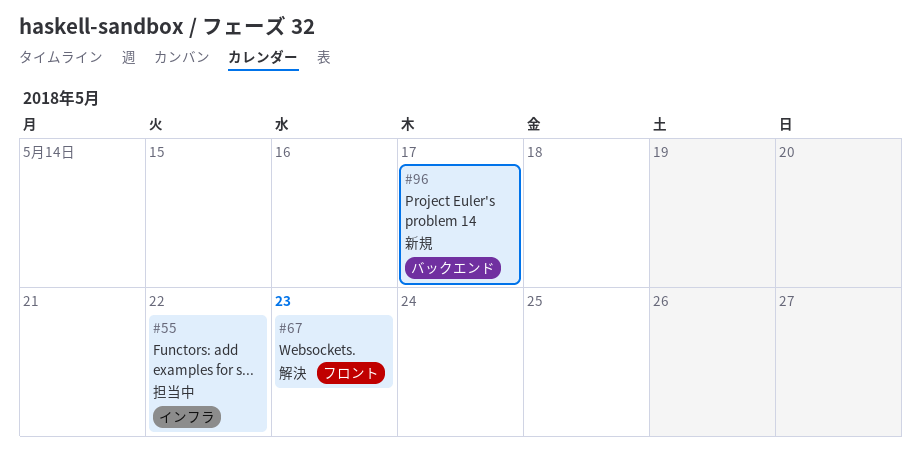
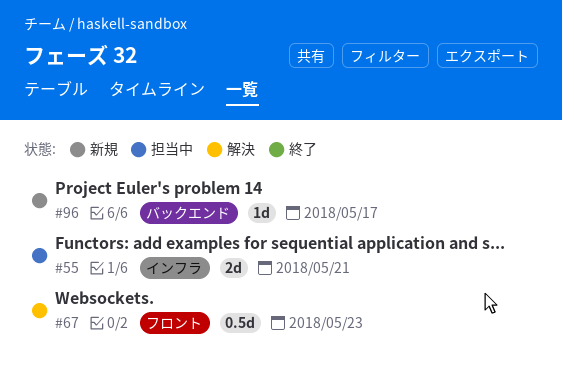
#55, due: May 22 -> May 21

